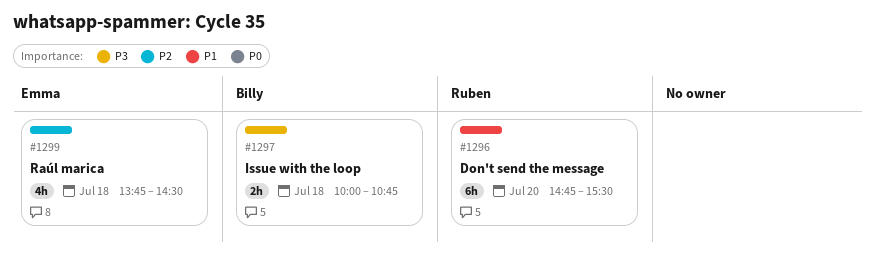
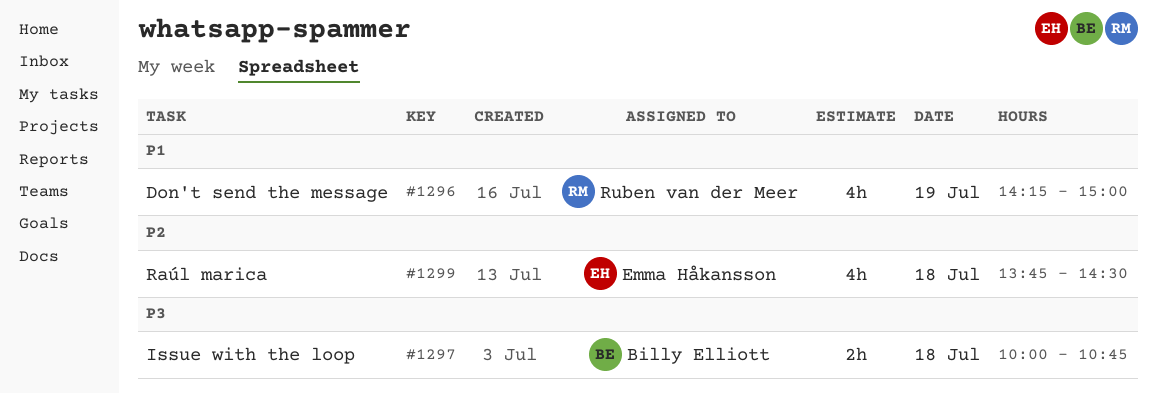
#1296, estimate: 6h -> 4h
#1296, day: Jul 20 -> Jul 19
#1296, begins: 14:45 -> 14:15
#1296, ends: 15:30 -> 15:00

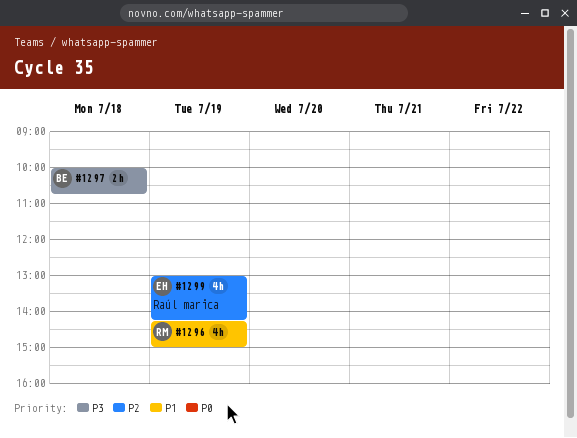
#1299, day: Jul 18 -> Jul 19
#1299, begins: 13:45 -> 13:00
#1299, ends: 14:30 -> 14:15

